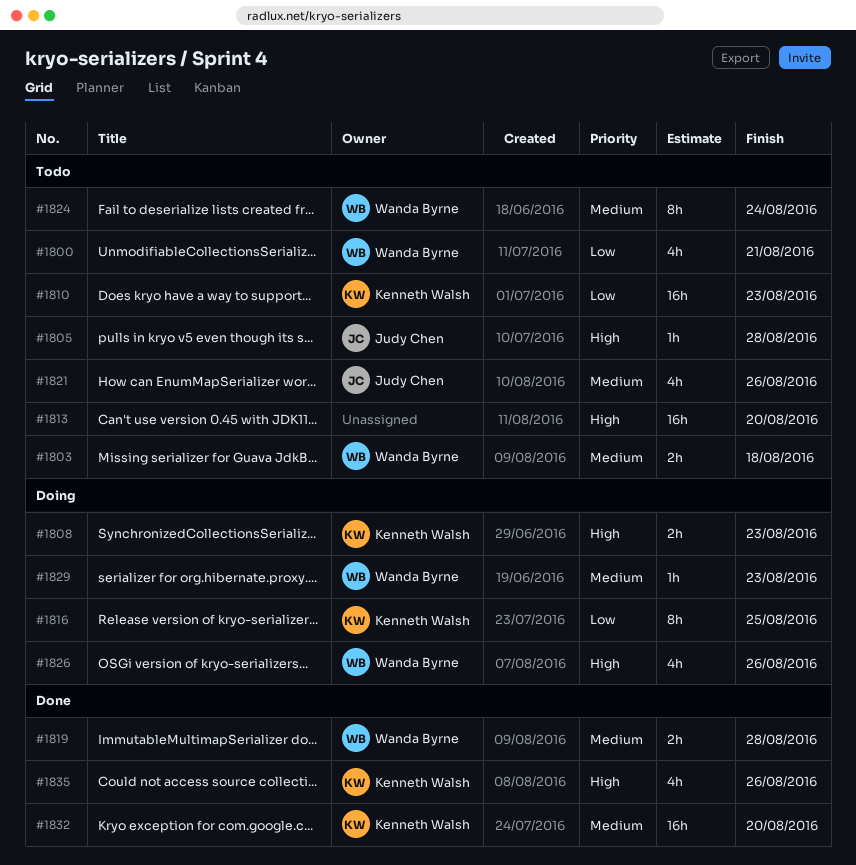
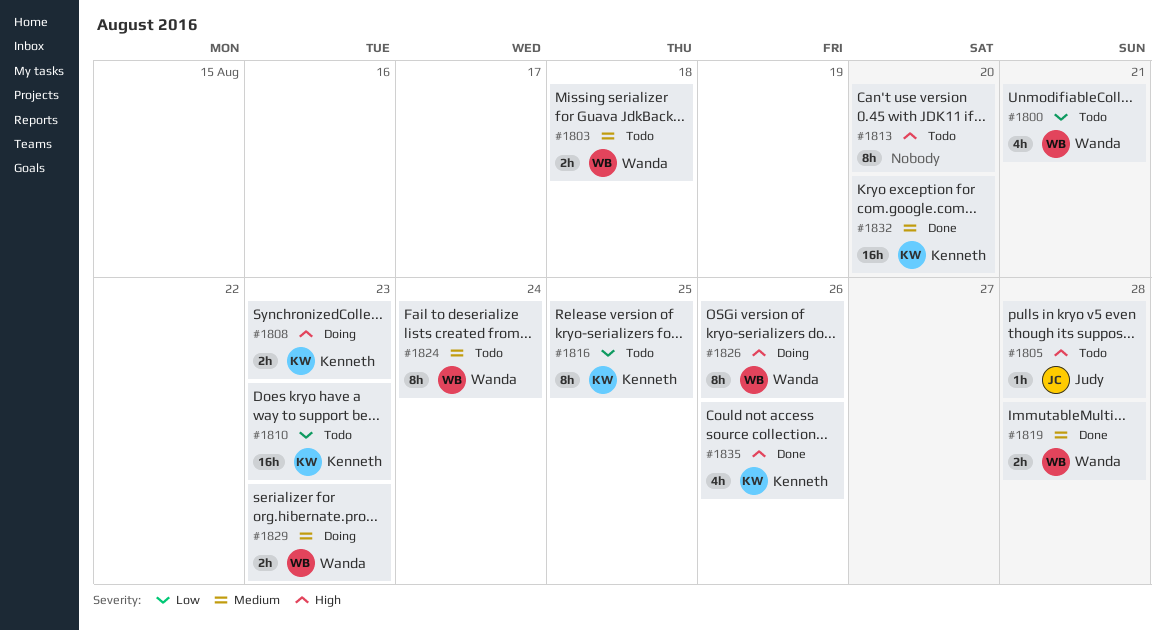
#1813, estimate: 16h -> 8h
#1816, status: Doing -> Todo
#1821: present -> none
#1826, estimate: 4h -> 8h
#1829, estimate: 1h -> 2h

